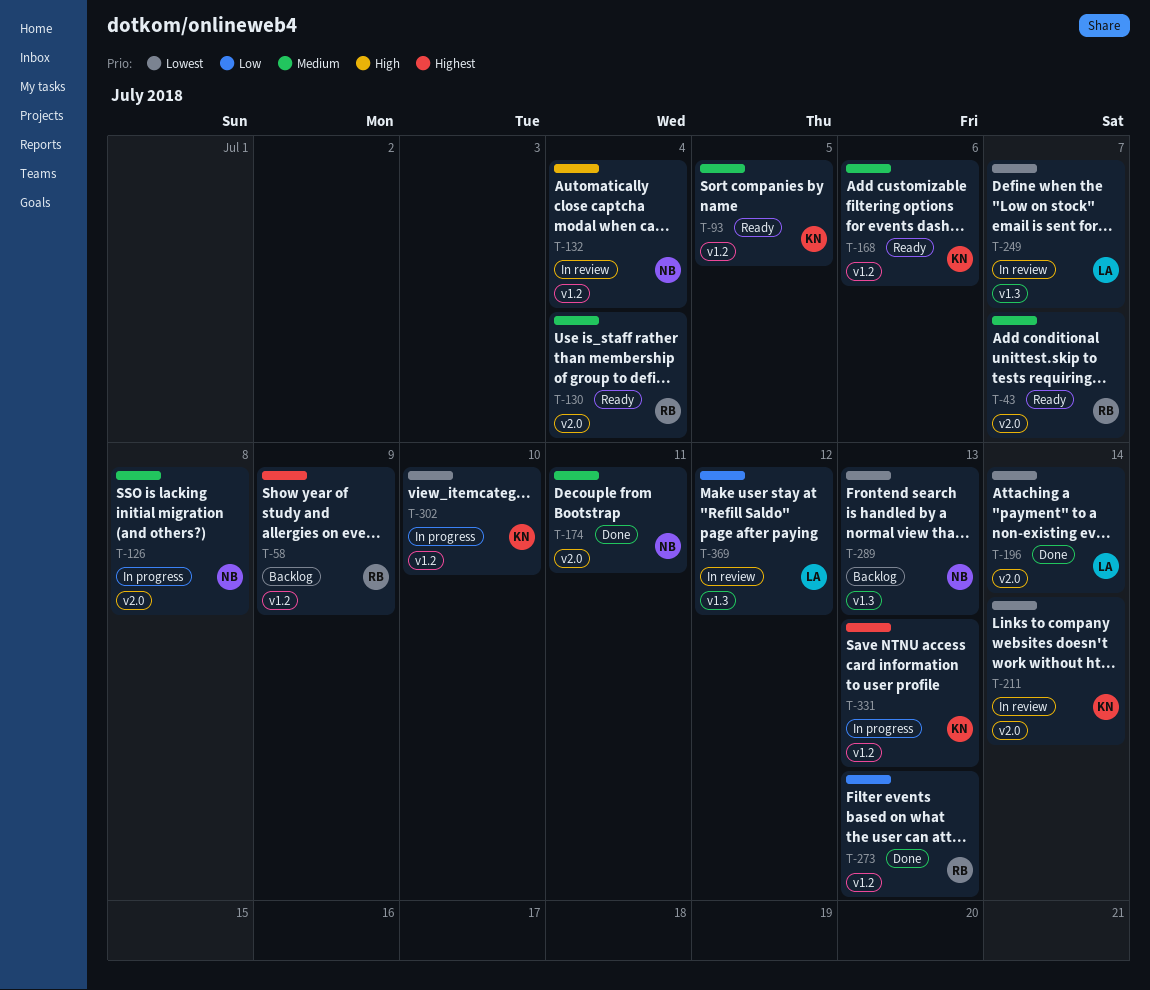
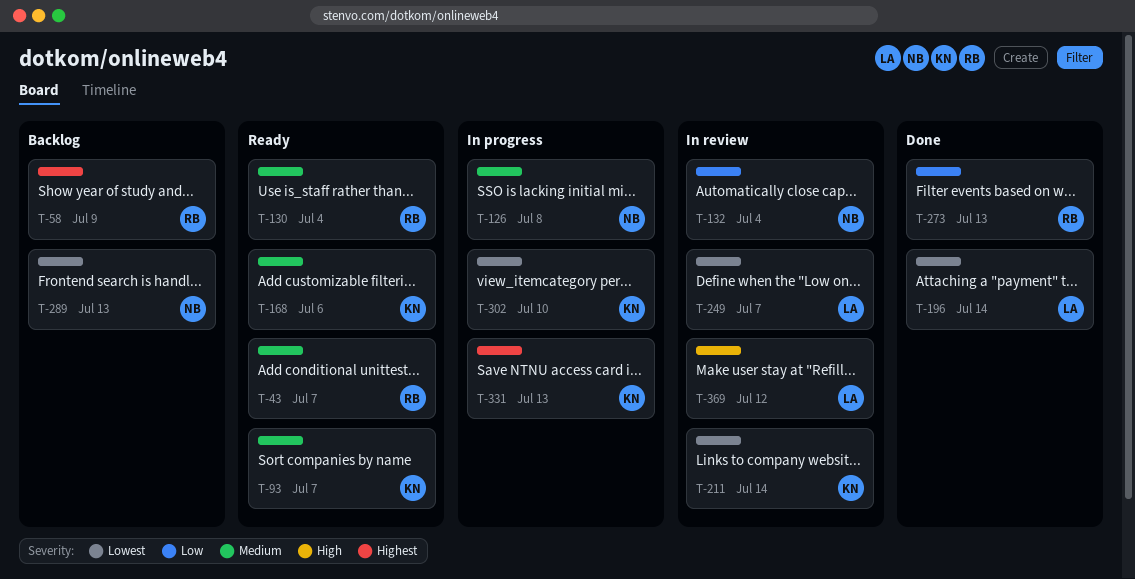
T-93, due: Jul 5 -> Jul 7
T-132, priority: High -> Low
T-174: present -> none
T-369, priority: Low -> High

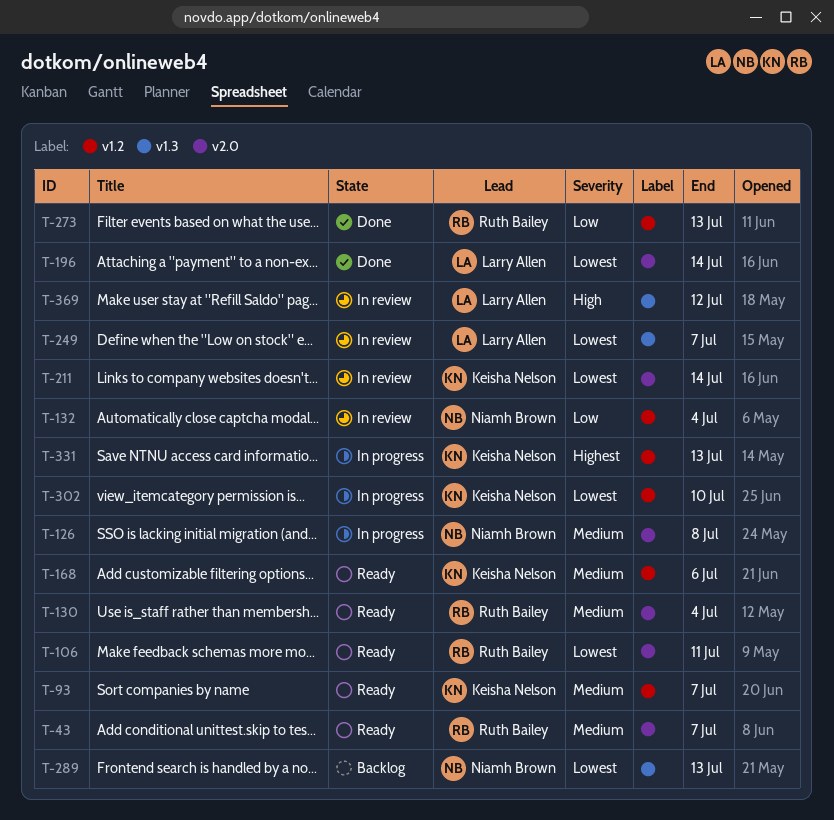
T-58: present -> none
T-106: none -> present

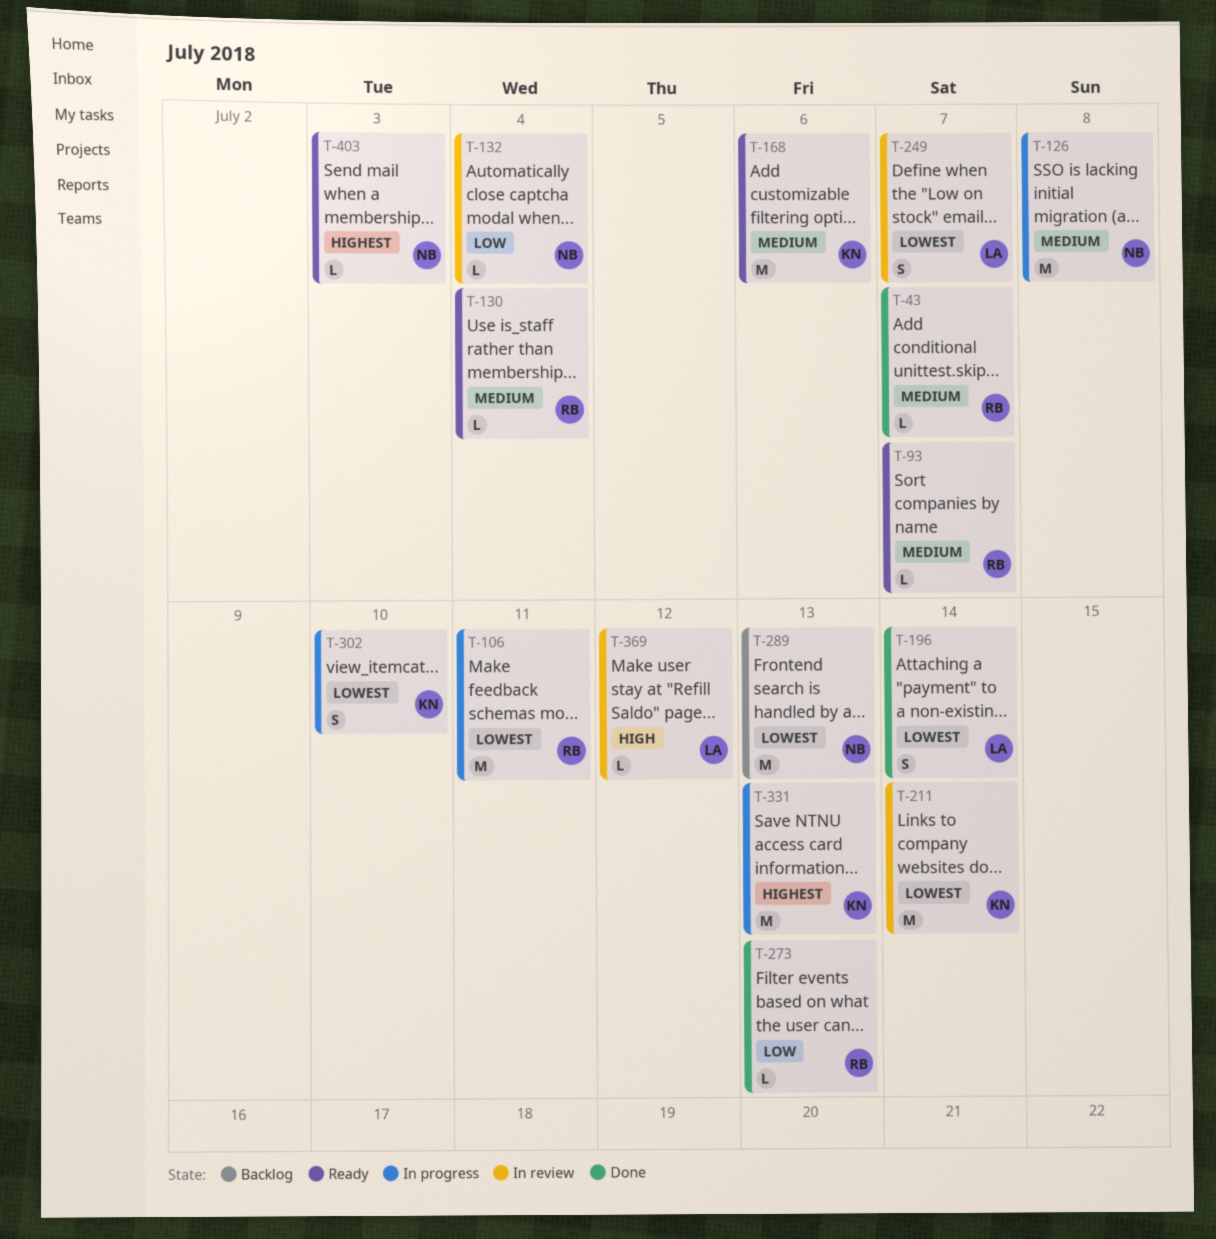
T-43, status: Ready -> Done
T-93, owner: Keisha Nelson -> Ruth Bailey
T-106, status: Ready -> In progress
T-403: none -> present

